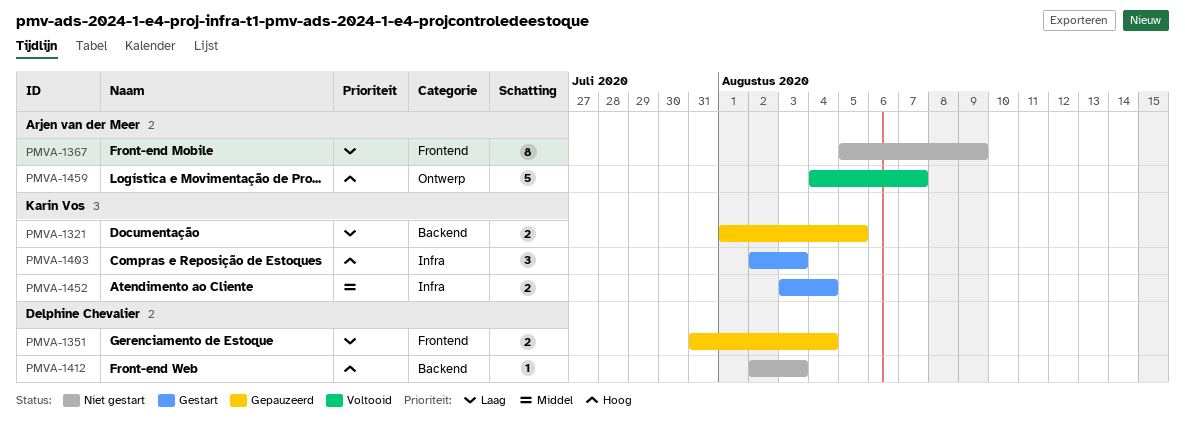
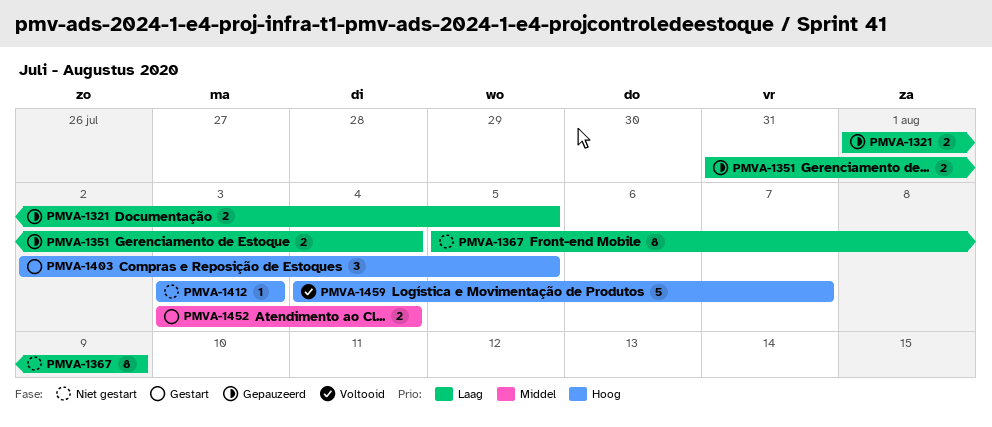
PMVA-1403, due: Aug 3 -> Aug 5
PMVA-1412, start: Aug 2 -> Aug 3

